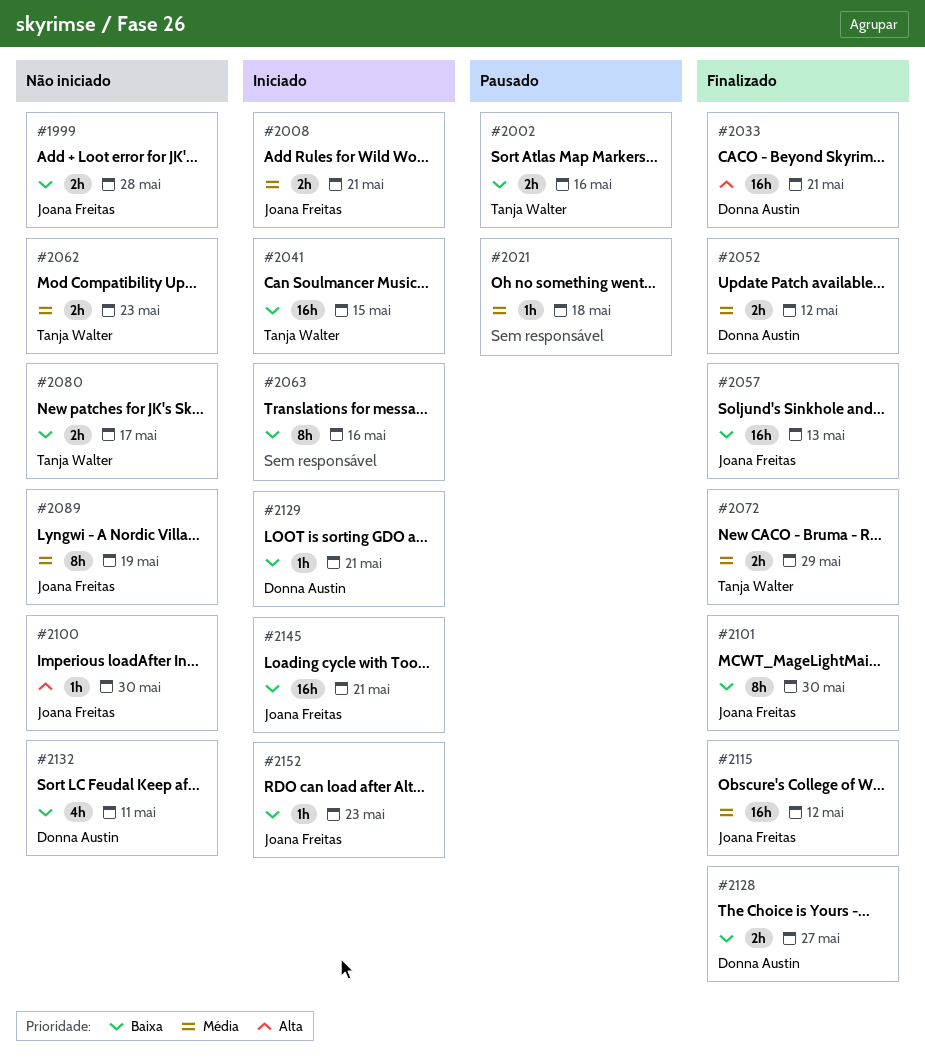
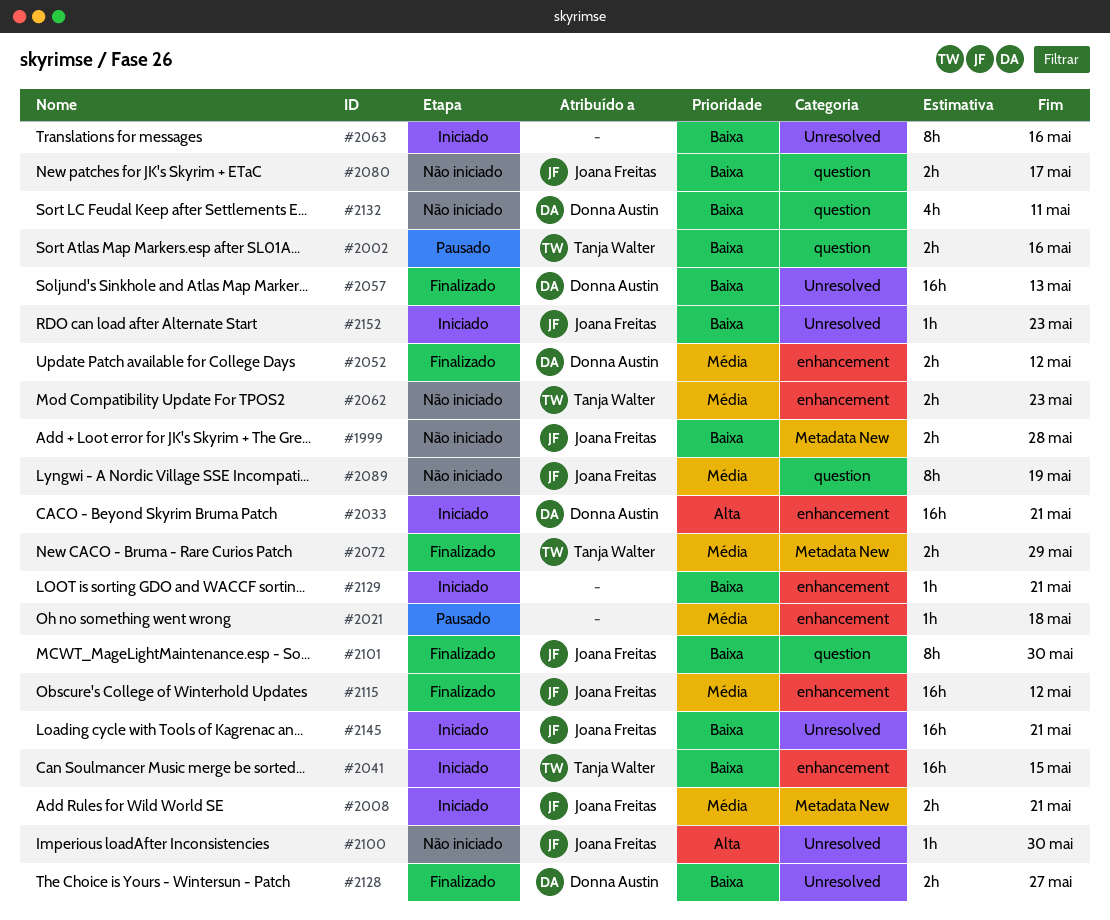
#2033, status: Finalizado -> Iniciado
#2057, owner: Joana Freitas -> Donna Austin
#2080, owner: Tanja Walter -> Joana Freitas
#2129, owner: Donna Austin -> none

